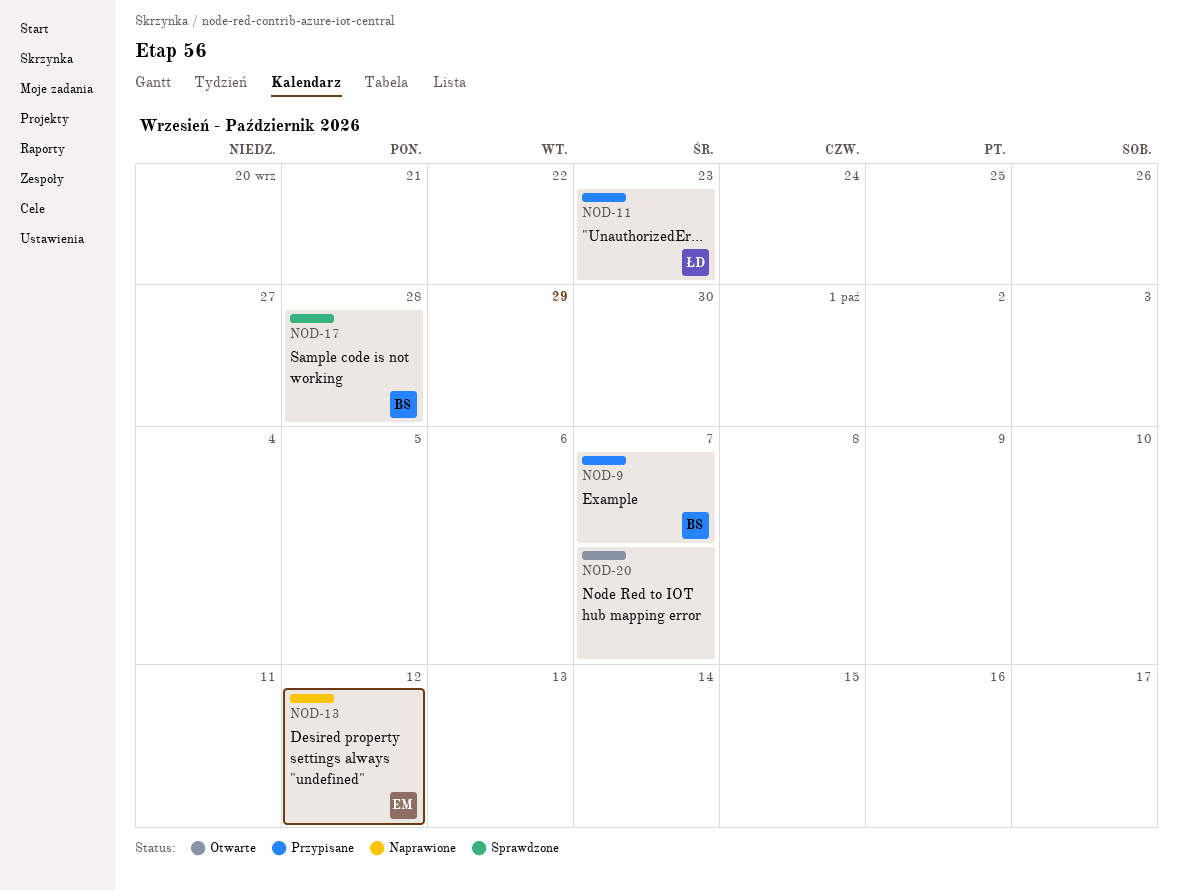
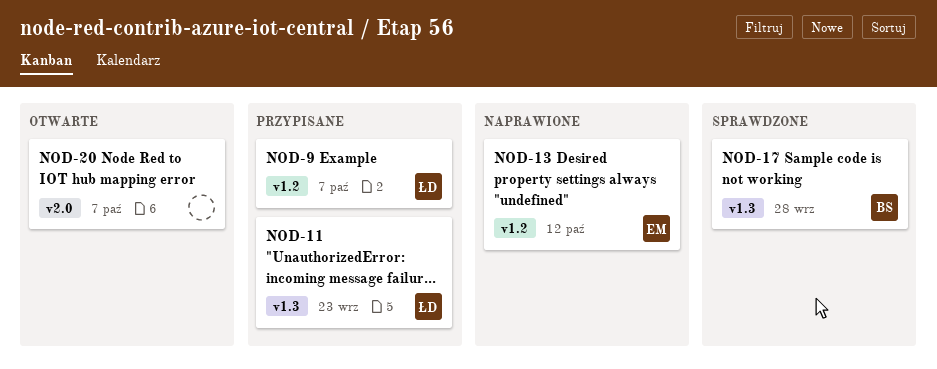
NOD-9, owner: BS -> ŁD

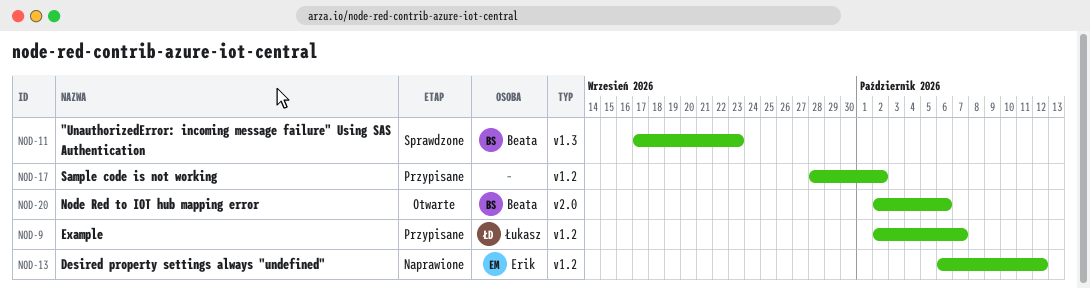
NOD-11, status: Przypisane -> Sprawdzone
NOD-11, owner: Łukasz -> Beata
NOD-17, status: Sprawdzone -> Przypisane
NOD-17, owner: Beata -> none
NOD-17, label: v1.3 -> v1.2
NOD-17, due: Sep 28 -> Oct 2
NOD-20, owner: none -> Beata
NOD-20, due: Oct 7 -> Oct 6

